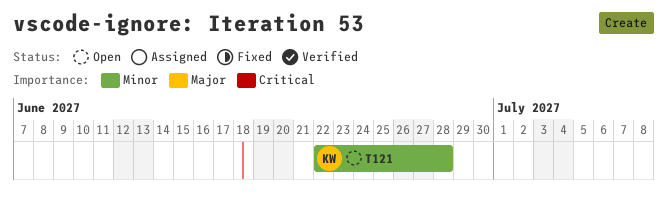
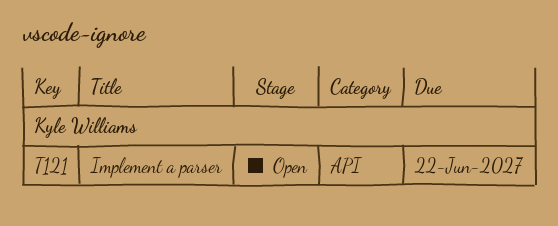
T121, due: Jun 28 -> Jun 22

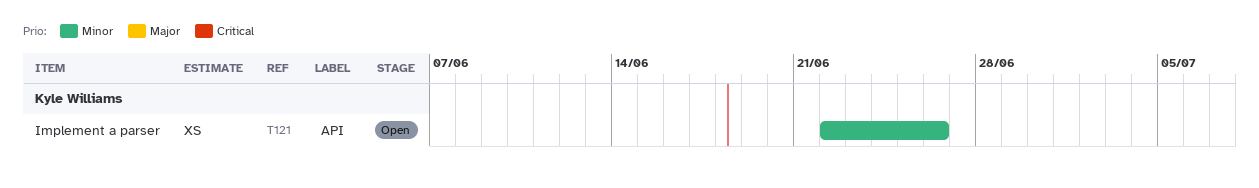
T121, due: Jun 22 -> Jun 26

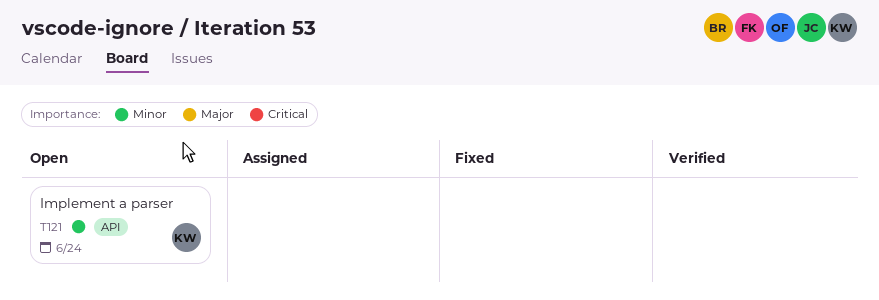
T121, due: Jun 26 -> Jun 24

